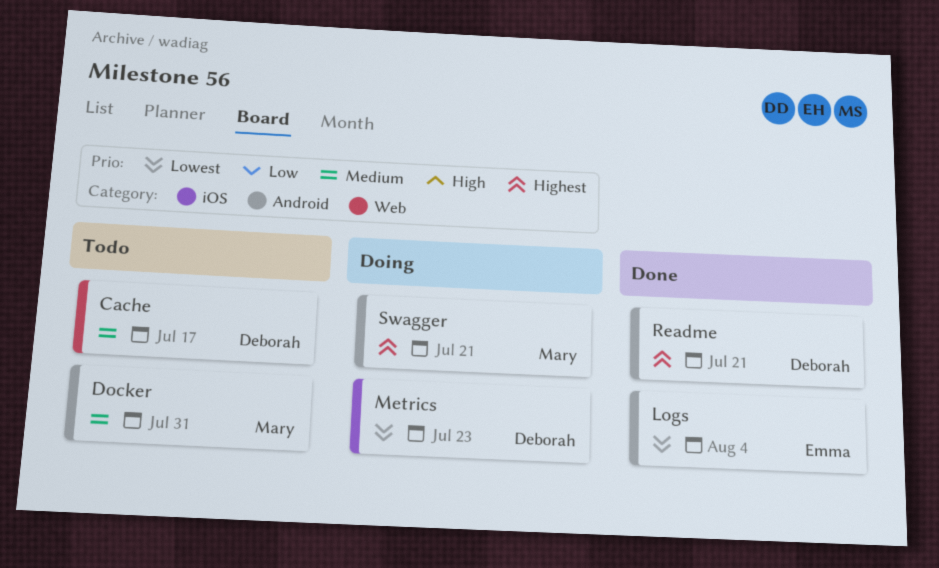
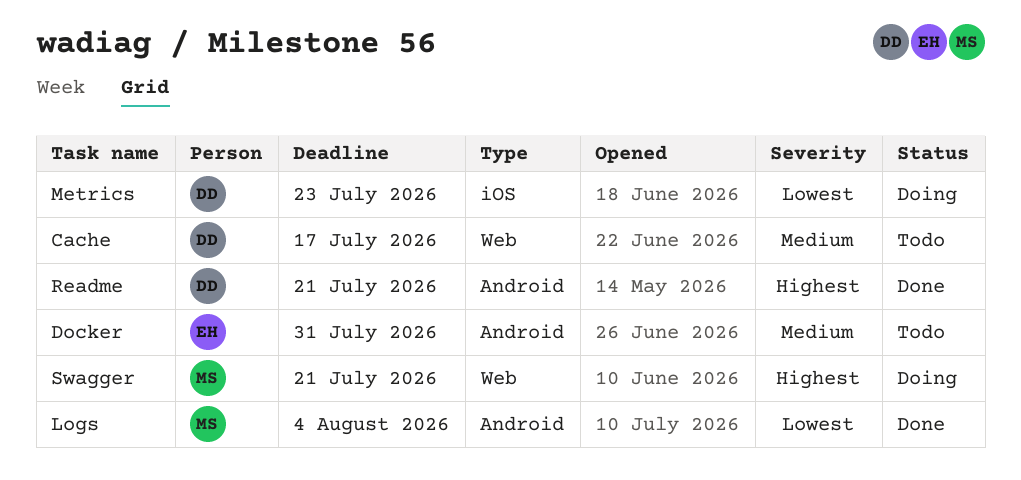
Docker, owner: Mary -> Emma
Logs, owner: Emma -> Mary
Swagger, label: Android -> Web

